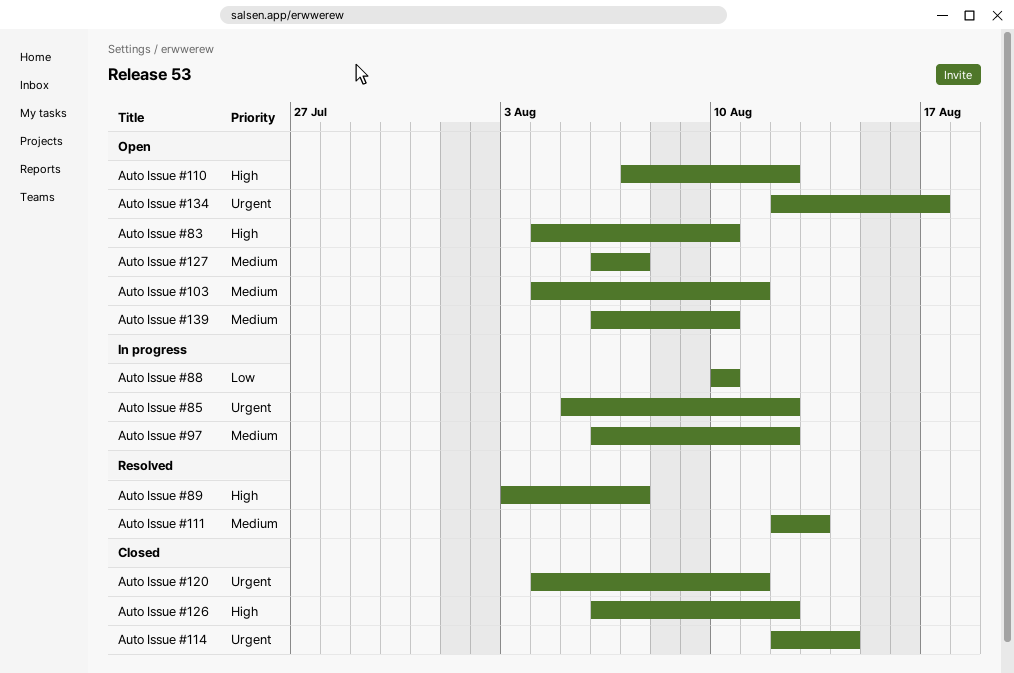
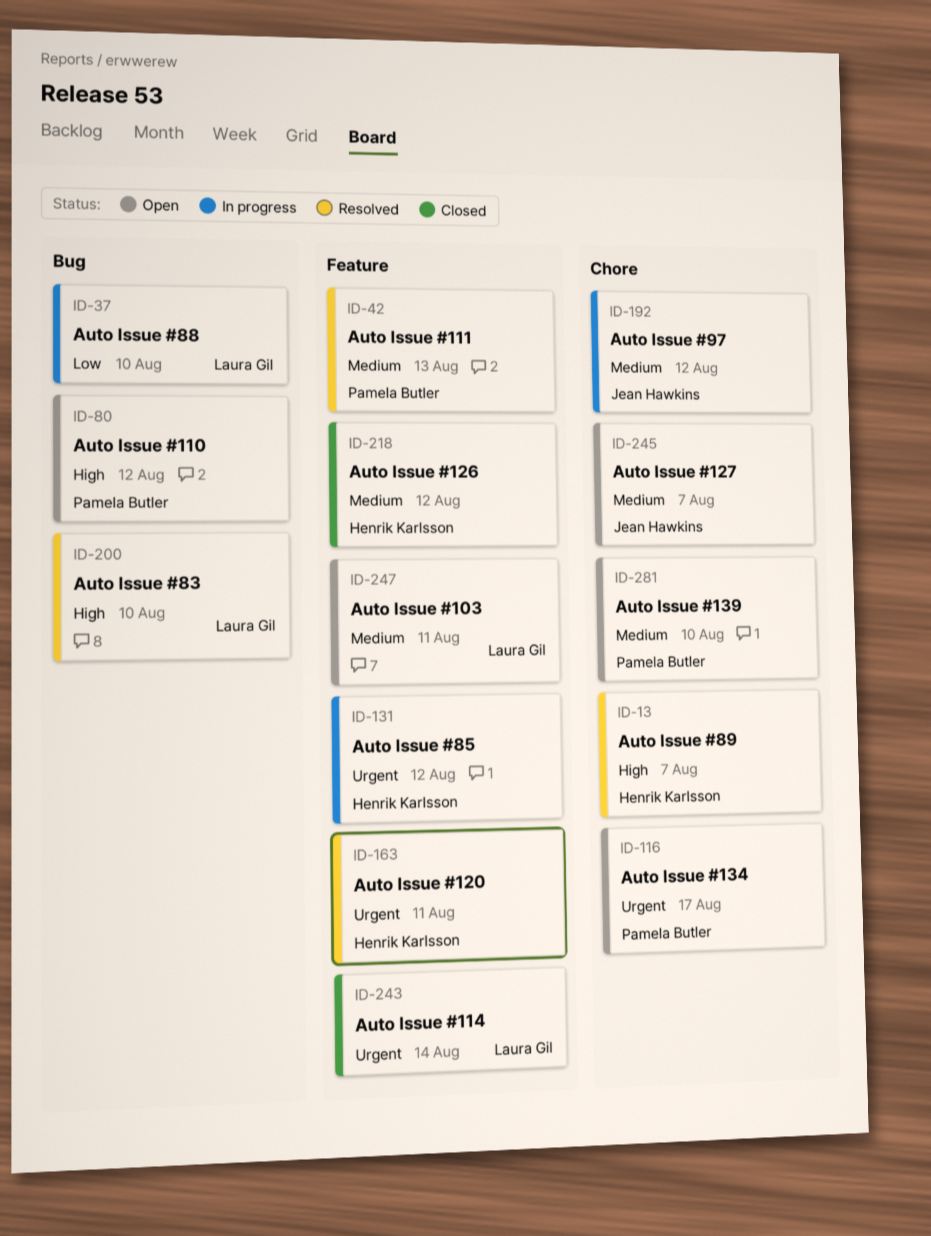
Auto Issue #120, status: Closed -> Resolved
Auto Issue #126, priority: High -> Medium
Auto Issue #83, status: Open -> Resolved

